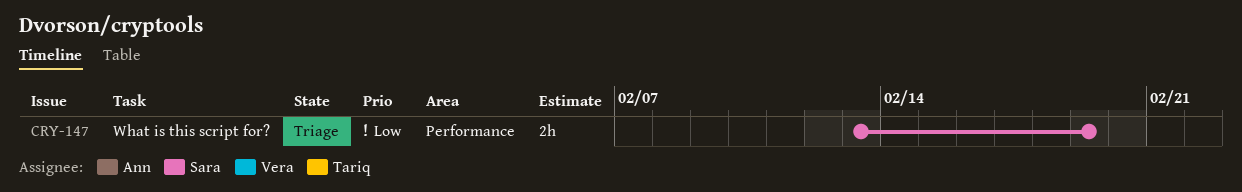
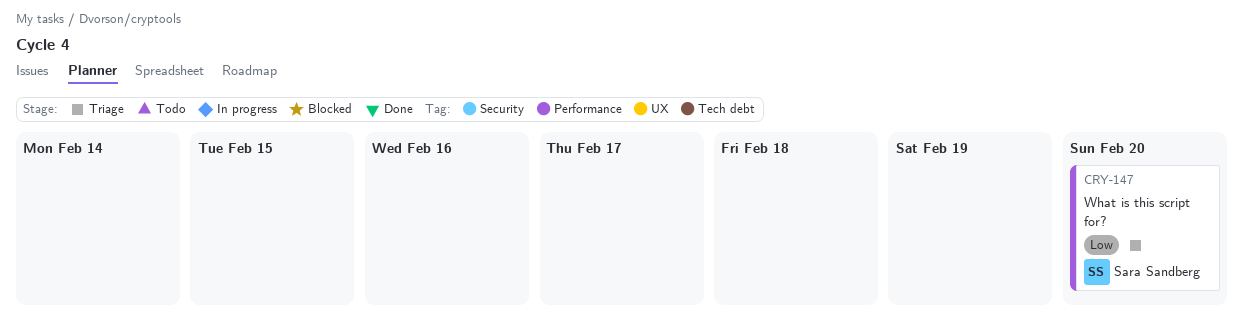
CRY-147, due: Feb 19 -> Feb 20

